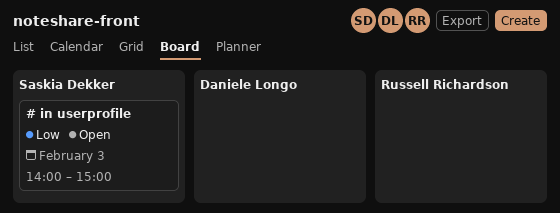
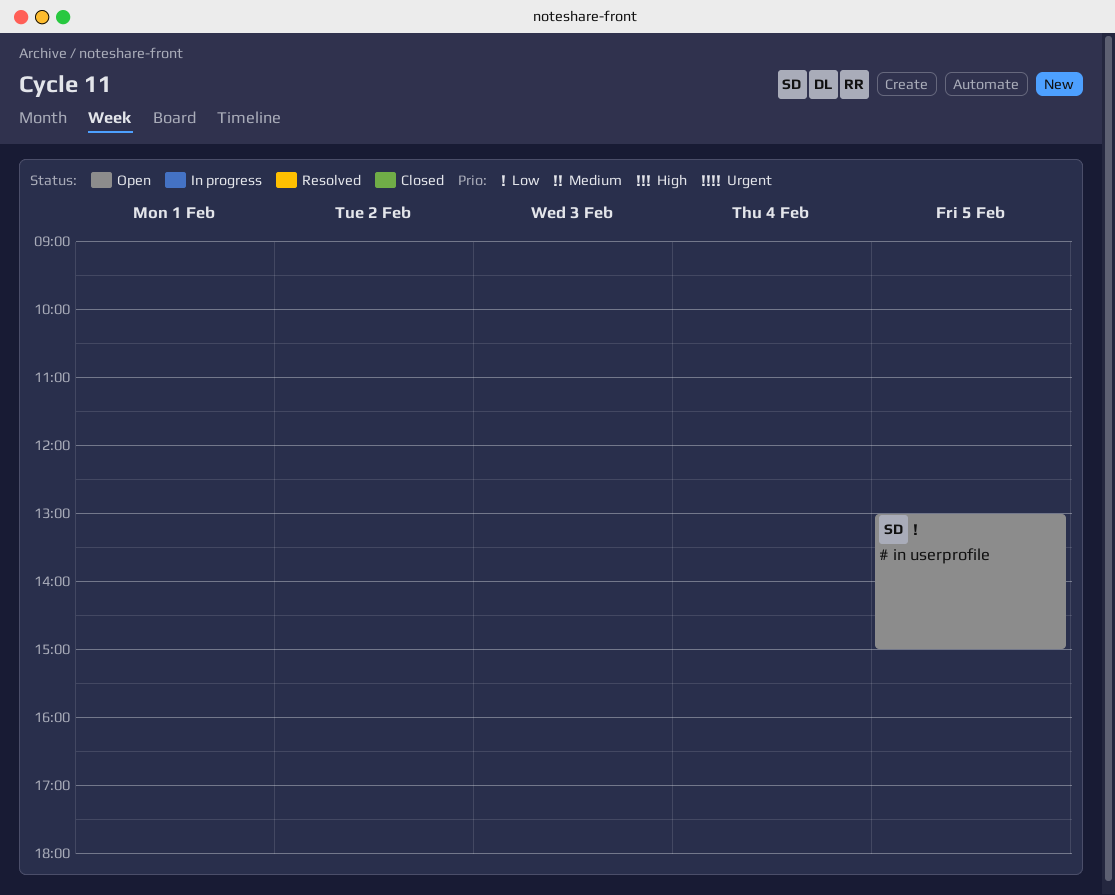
# in userprofile, day: Feb 3 -> Feb 5
# in userprofile, begins: 14:00 -> 13:00

